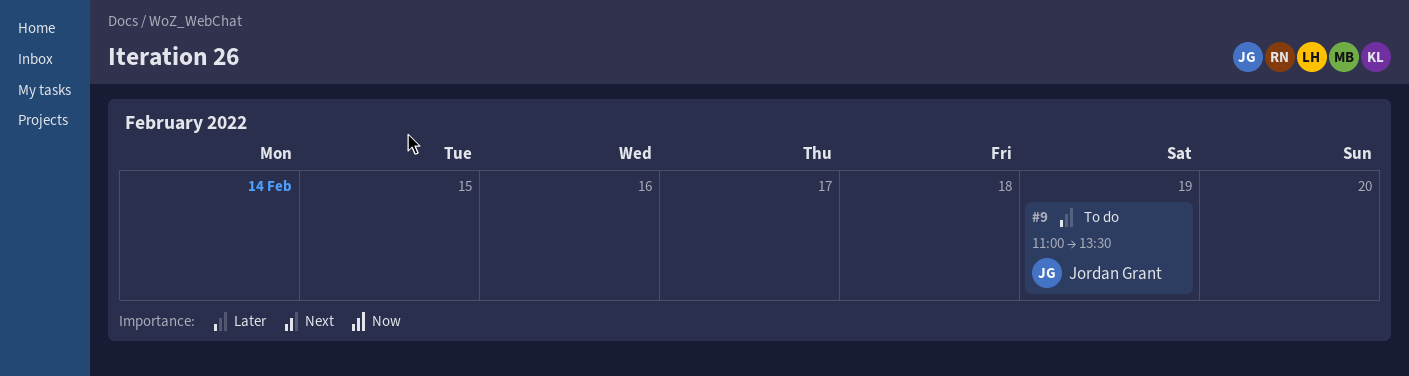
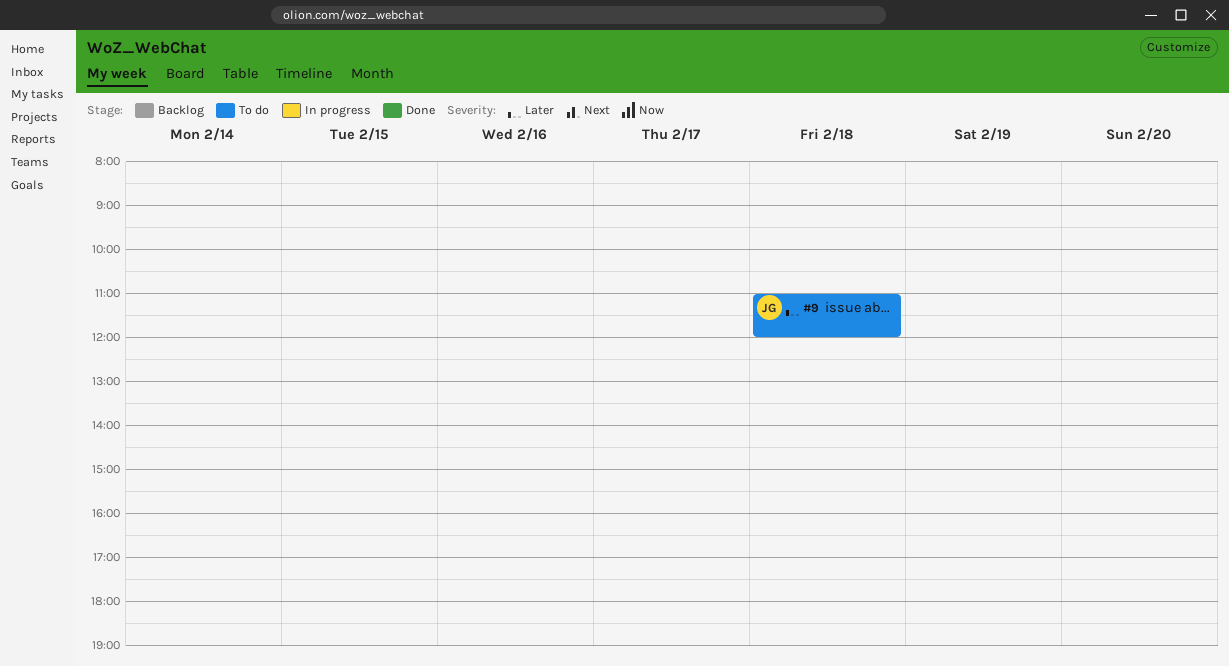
#9, day: Feb 19 -> Feb 18
#9, ends: 13:30 -> 12:00

